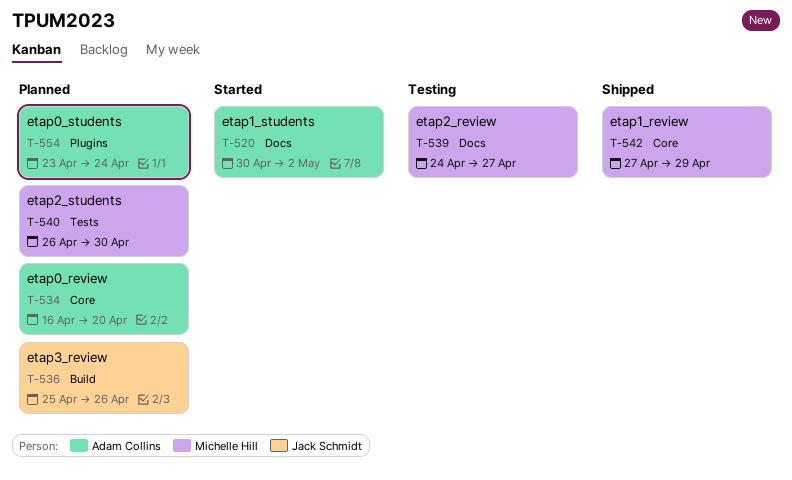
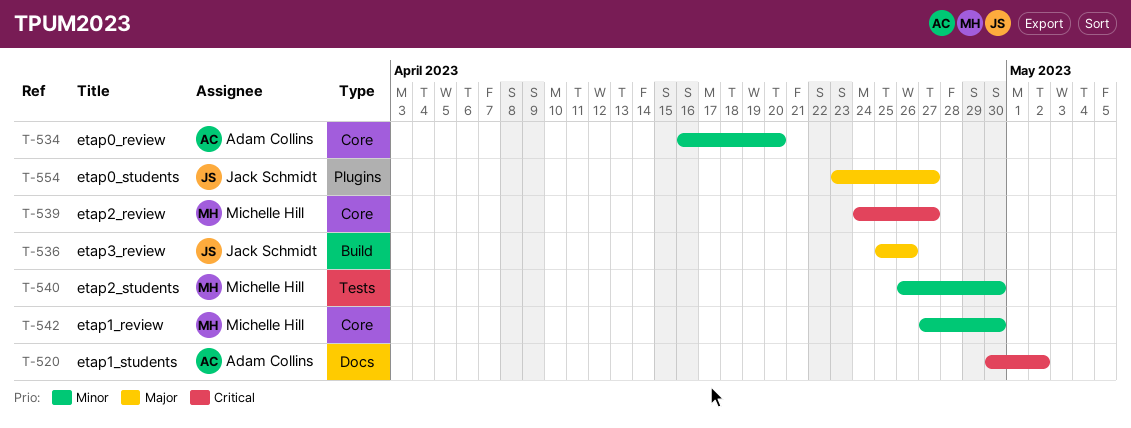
T-539, label: Docs -> Core
T-542, due: Apr 29 -> Apr 30
T-554, owner: Adam Collins -> Jack Schmidt
T-554, due: Apr 24 -> Apr 27

